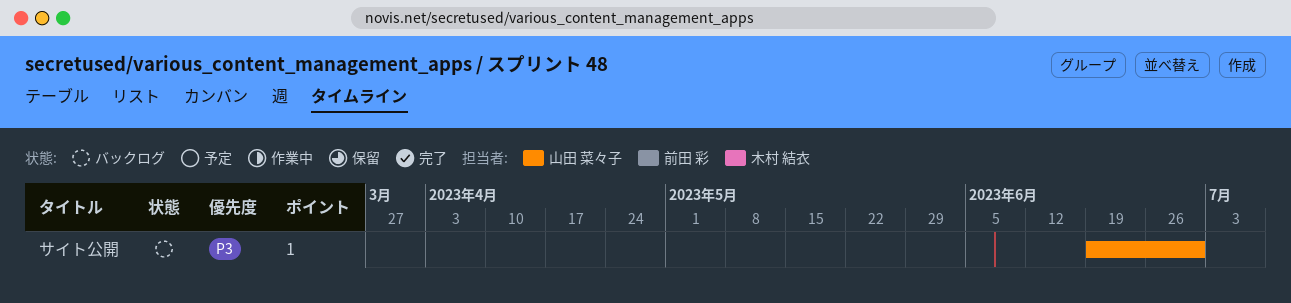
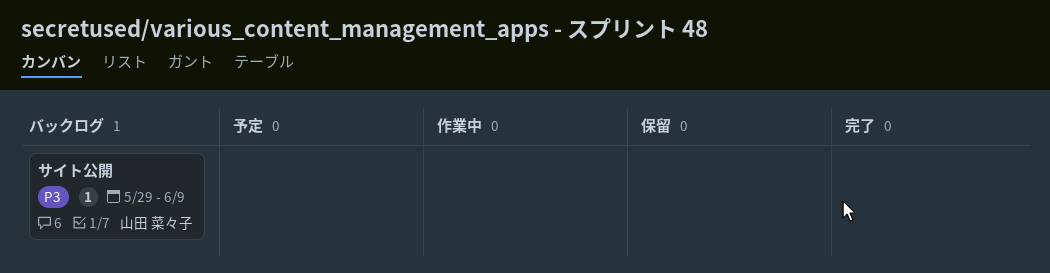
サイト公開, start: Jun 19 -> May 29
サイト公開, due: Jun 30 -> Jun 9

